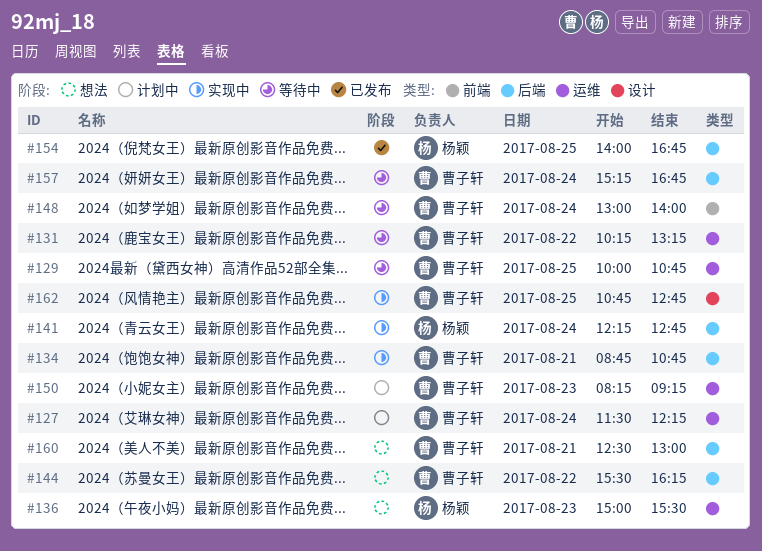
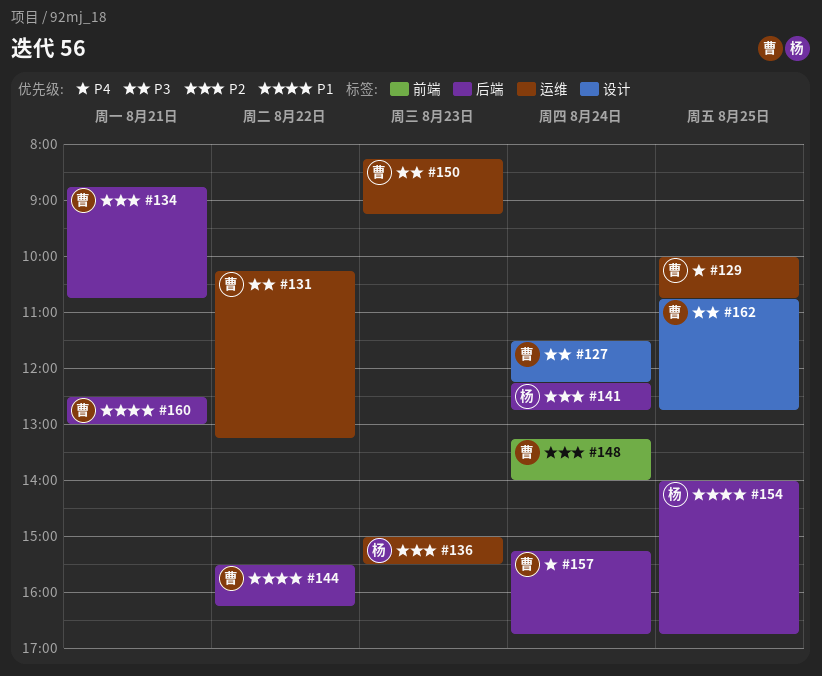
#127, label: 运维 -> 设计
#148, begins: 13:00 -> 13:15

